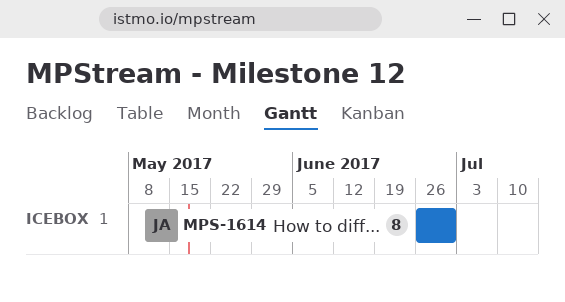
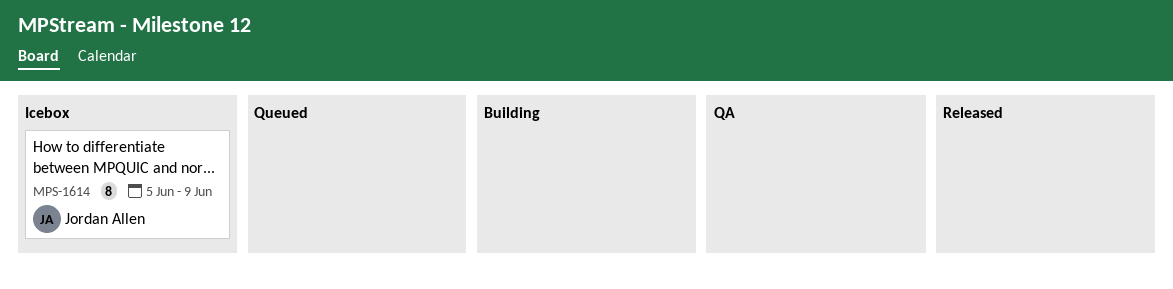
MPS-1614, start: Jun 26 -> Jun 5
MPS-1614, due: Jun 30 -> Jun 9

